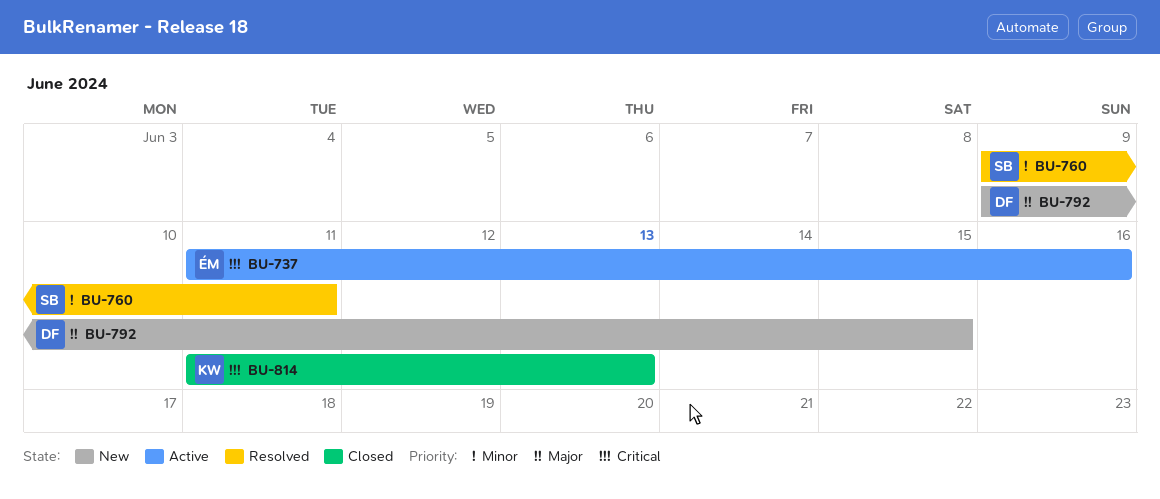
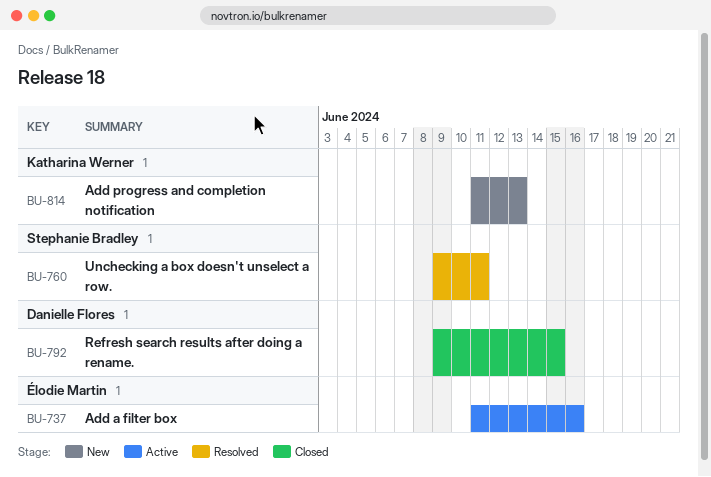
BU-792, status: New -> Closed
BU-814, status: Closed -> New

